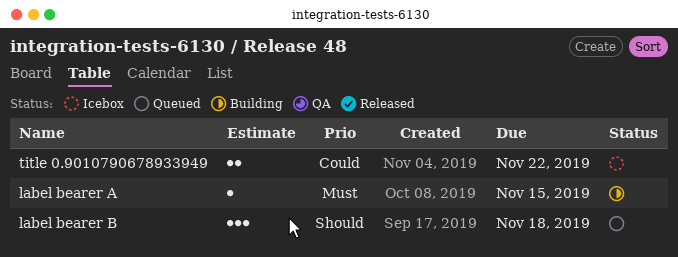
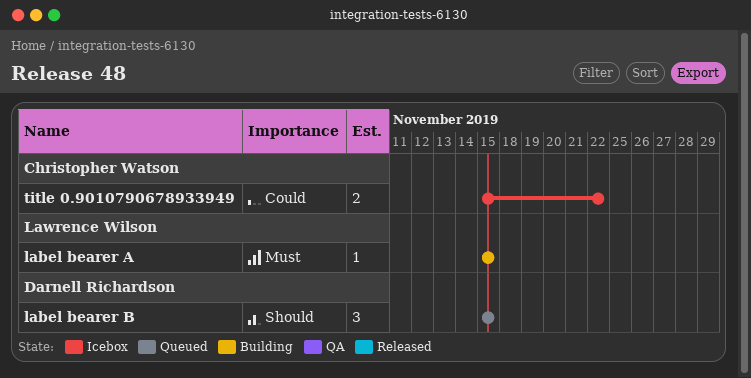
label bearer B, due: Nov 18 -> Nov 15

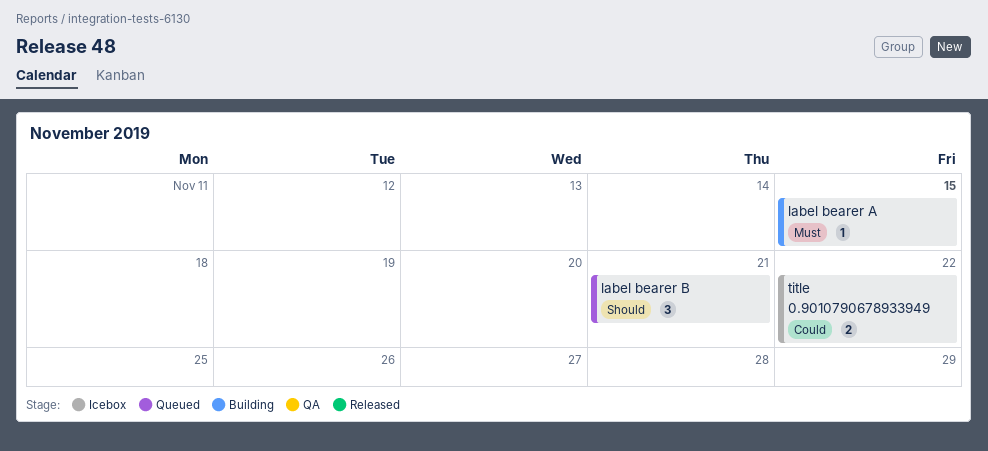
label bearer B, due: Nov 15 -> Nov 21

